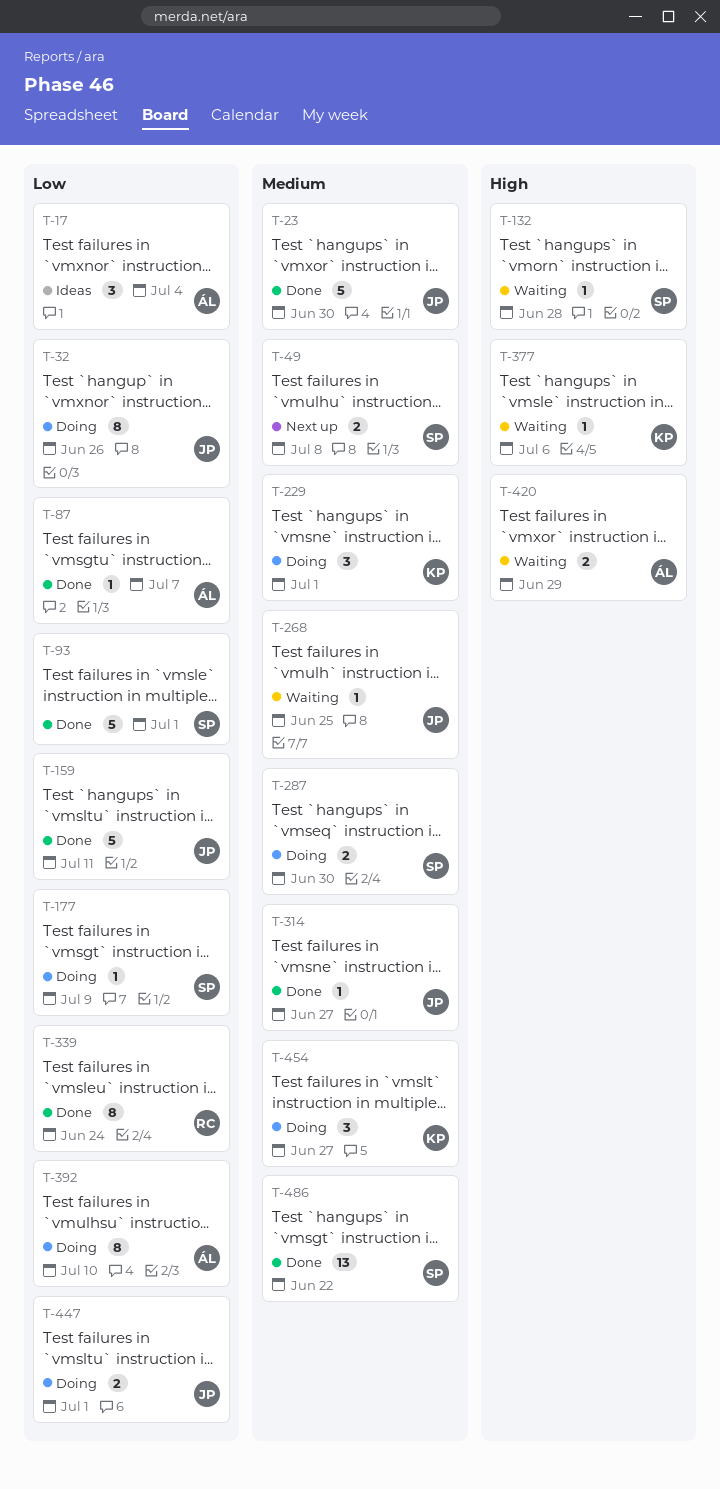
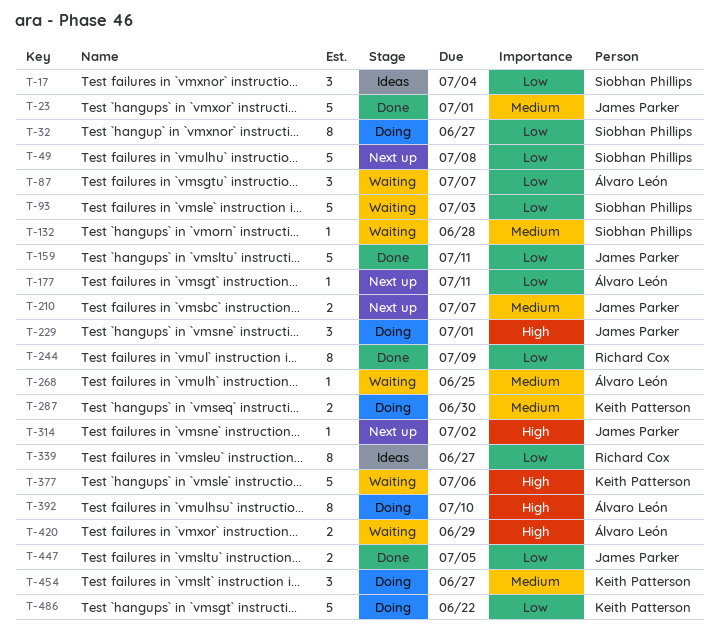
T-17, owner: Álvaro León -> Siobhan Phillips
T-23, due: Jun 30 -> Jul 1
T-32, owner: James Parker -> Siobhan Phillips
T-32, due: Jun 26 -> Jun 27
T-49, priority: Medium -> Low
T-49, estimate: 2 -> 5
T-87, status: Done -> Waiting
T-87, estimate: 1 -> 3
T-93, status: Done -> Waiting
T-93, due: Jul 1 -> Jul 3
T-132, priority: High -> Medium
T-177, status: Doing -> Next up
T-177, owner: Siobhan Phillips -> Álvaro León
T-177, due: Jul 9 -> Jul 11
T-210: none -> present
T-229, owner: Keith Patterson -> James Parker
T-229, priority: Medium -> High
T-244: none -> present
T-268, owner: James Parker -> Álvaro León
T-287, owner: Siobhan Phillips -> Keith Patterson
T-314, status: Done -> Next up
T-314, priority: Medium -> High
T-314, due: Jun 27 -> Jul 2
T-339, status: Done -> Ideas
T-339, due: Jun 24 -> Jun 27
T-377, estimate: 1 -> 5
T-392, priority: Low -> High
T-447, status: Doing -> Done
T-447, due: Jul 1 -> Jul 5
T-486, status: Done -> Doing
T-486, owner: Siobhan Phillips -> Keith Patterson
T-486, priority: Medium -> Low
T-486, estimate: 13 -> 5

